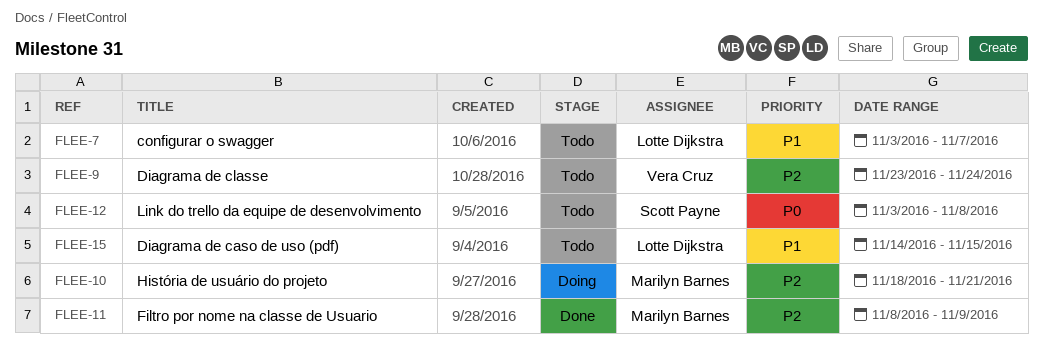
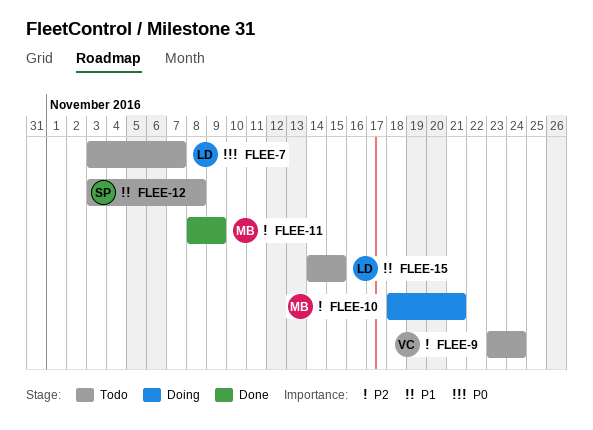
FLEE-7, priority: P1 -> P0
FLEE-12, priority: P0 -> P1

